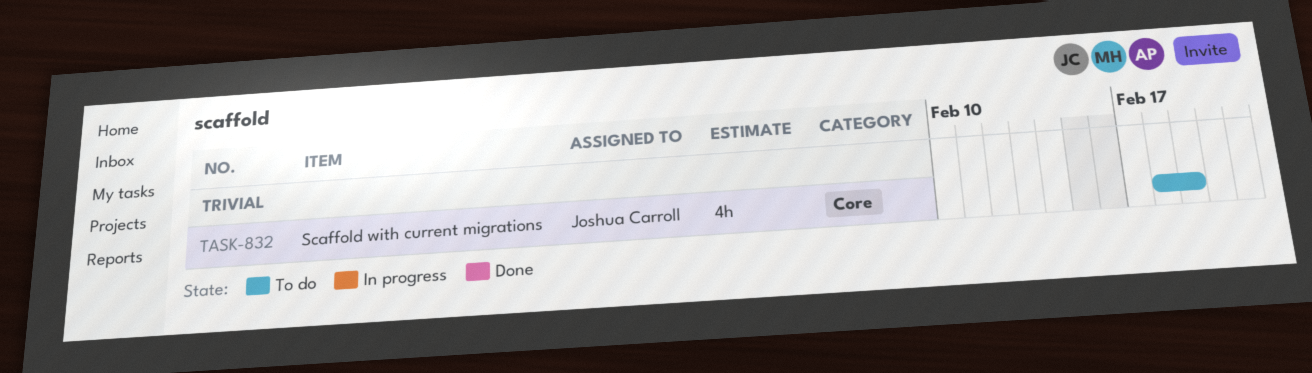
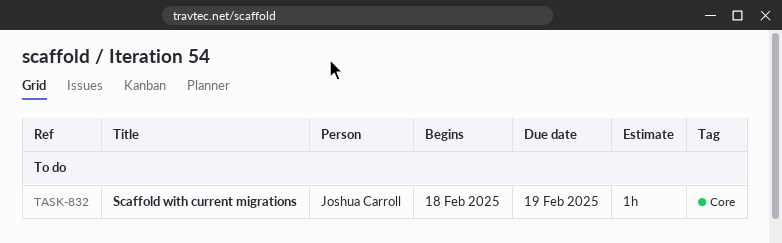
TASK-832, estimate: 4h -> 1h

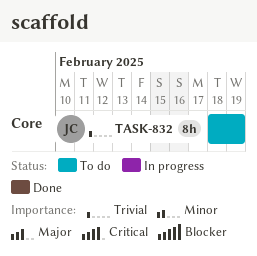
TASK-832, estimate: 1h -> 8h

